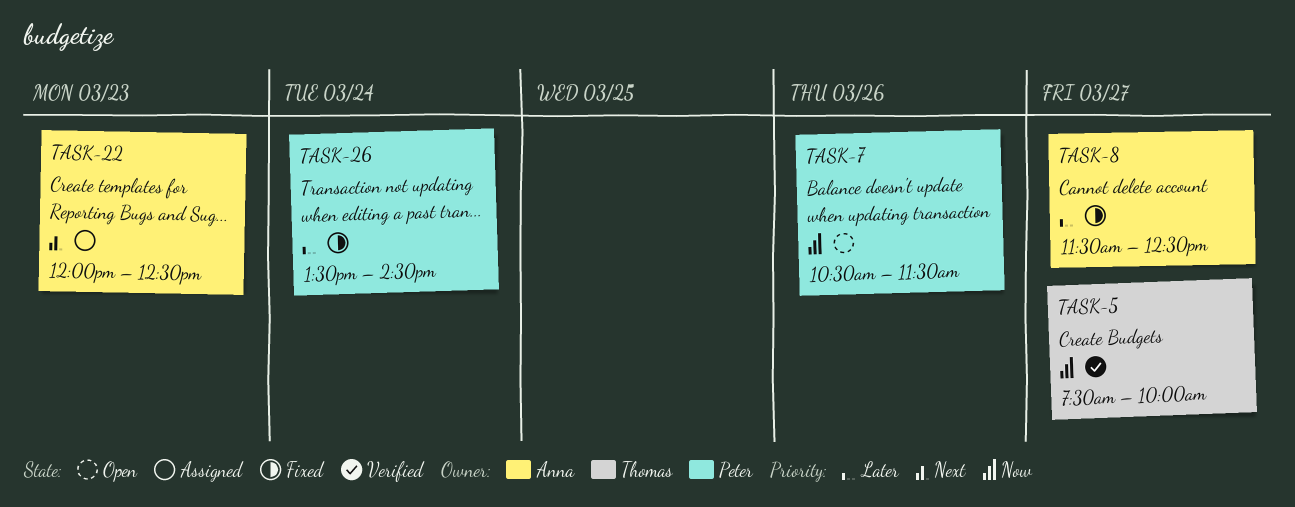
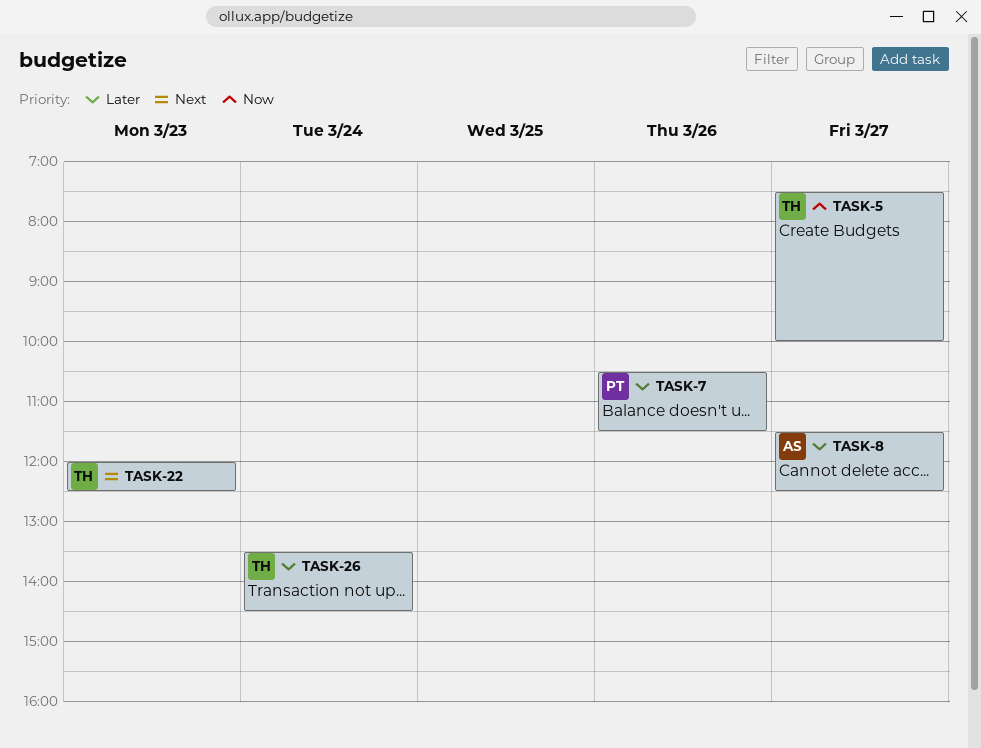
TASK-7, priority: Now -> Later
TASK-22, owner: Anna -> Thomas
TASK-26, owner: Peter -> Thomas

